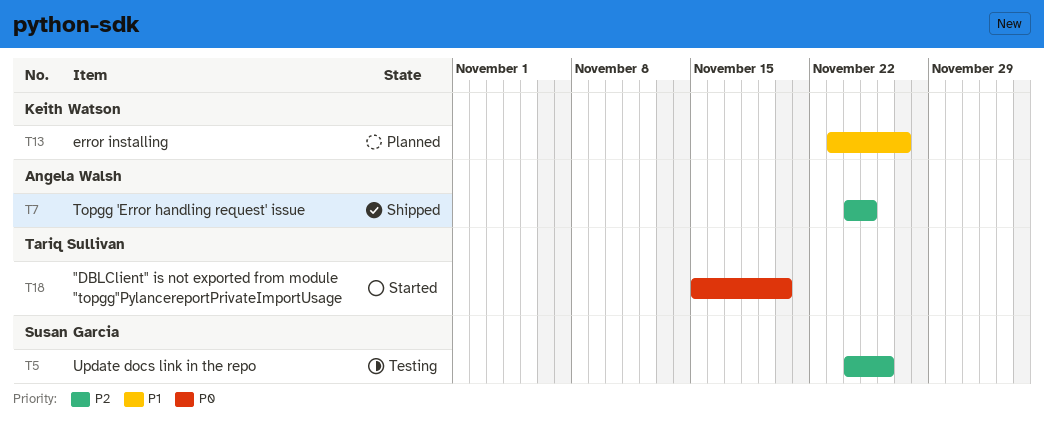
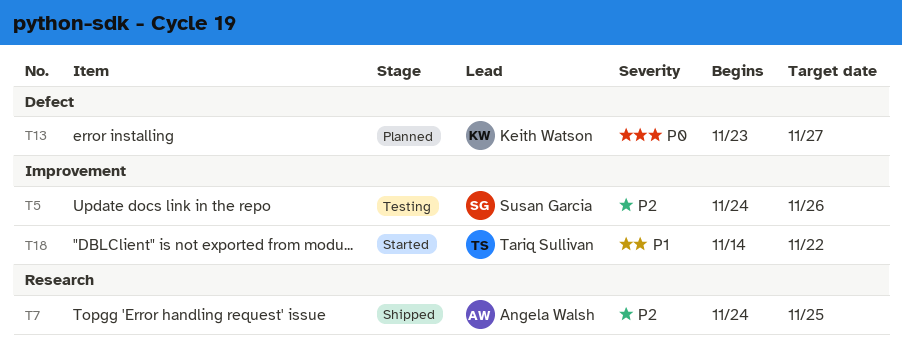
T13, priority: P1 -> P0
T18, priority: P0 -> P1
T18, start: Nov 15 -> Nov 14
T18, due: Nov 20 -> Nov 22

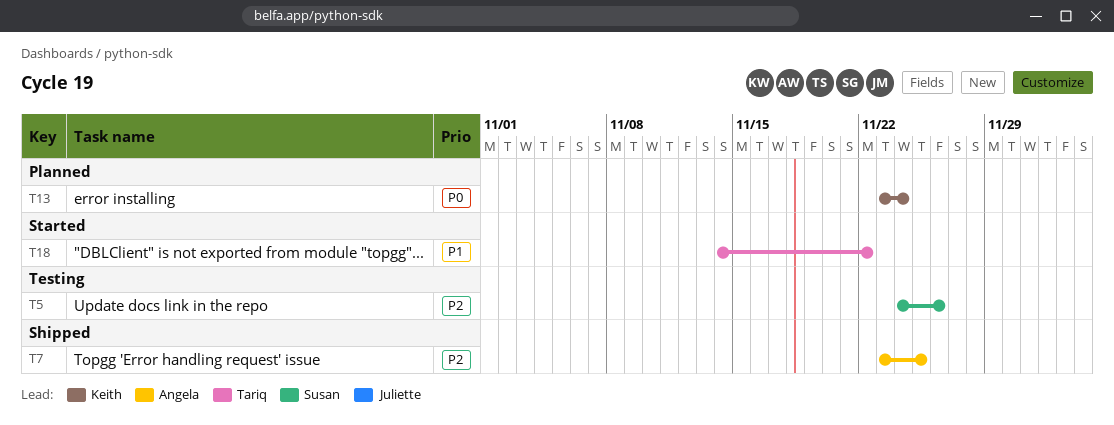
T7, start: Nov 24 -> Nov 23
T13, due: Nov 27 -> Nov 24

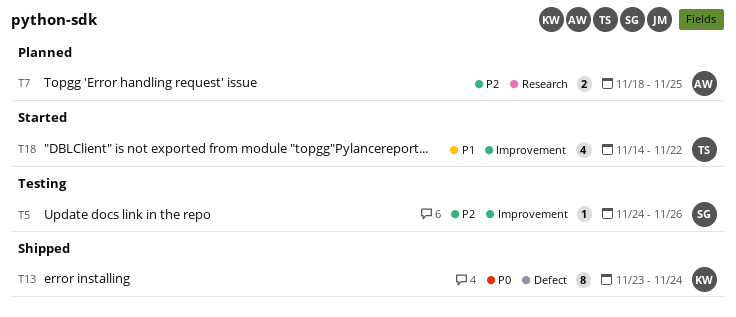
T7, status: Shipped -> Planned
T7, start: Nov 23 -> Nov 18
T13, status: Planned -> Shipped

